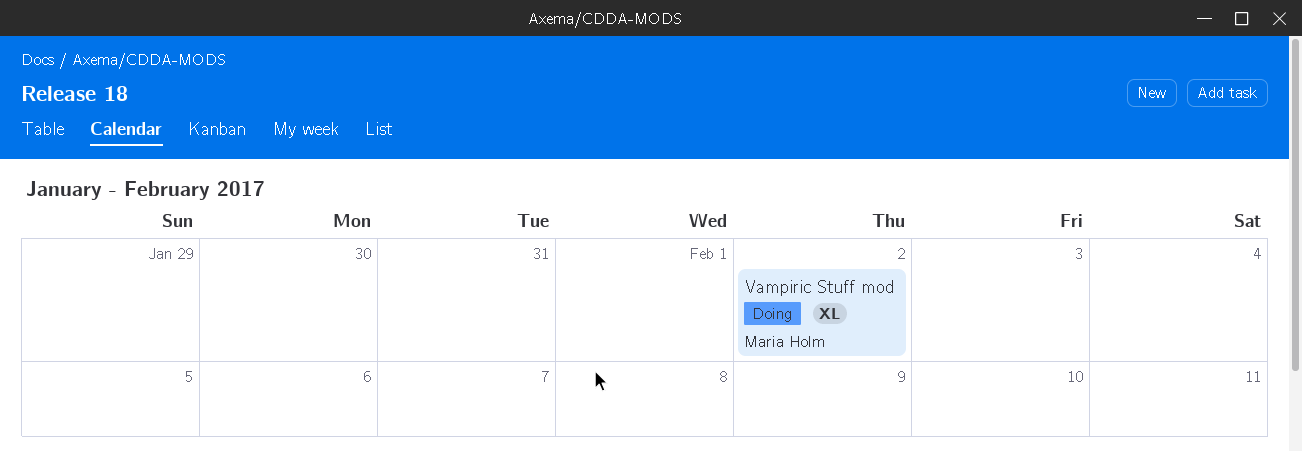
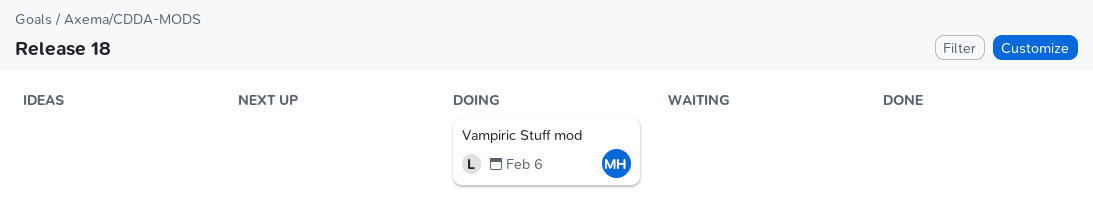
Vampiric Stuff mod, estimate: XL -> L
Vampiric Stuff mod, due: Feb 2 -> Feb 6

